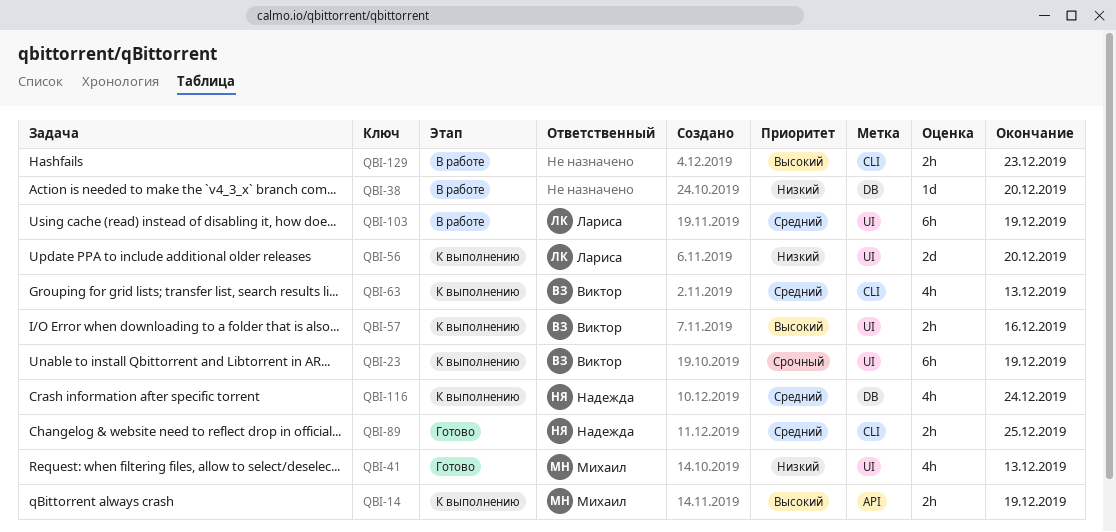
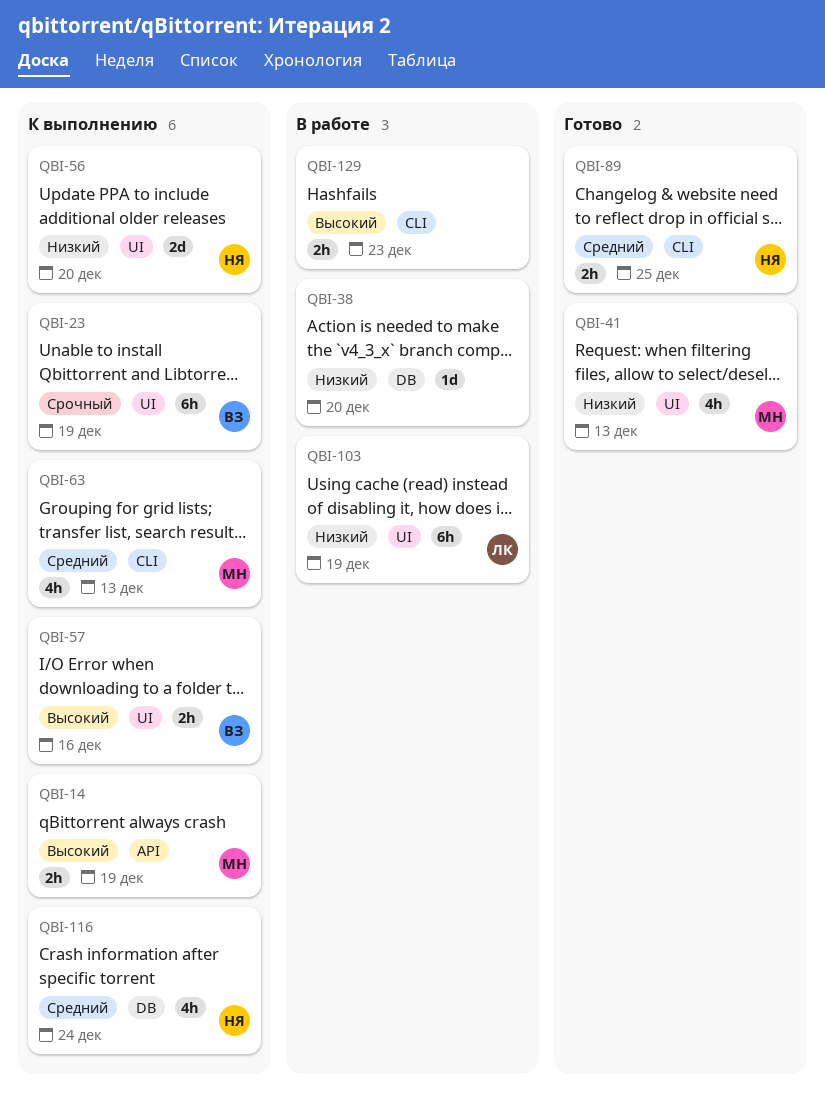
QBI-56, owner: Лариса -> Надежда
QBI-63, owner: Виктор -> Михаил
QBI-103, priority: Средний -> Низкий

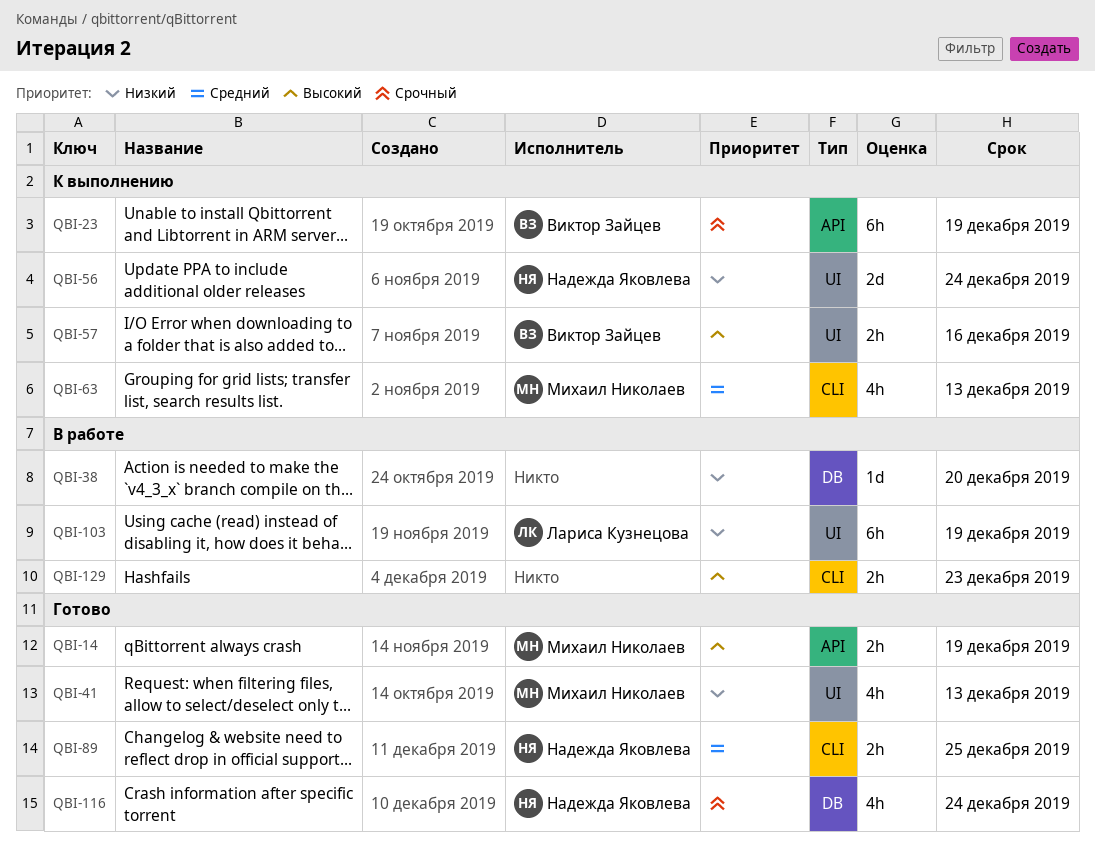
QBI-14, status: К выполнению -> Готово
QBI-23, label: UI -> API
QBI-56, due: Dec 20 -> Dec 24
QBI-116, status: К выполнению -> Готово
QBI-116, priority: Средний -> Срочный

